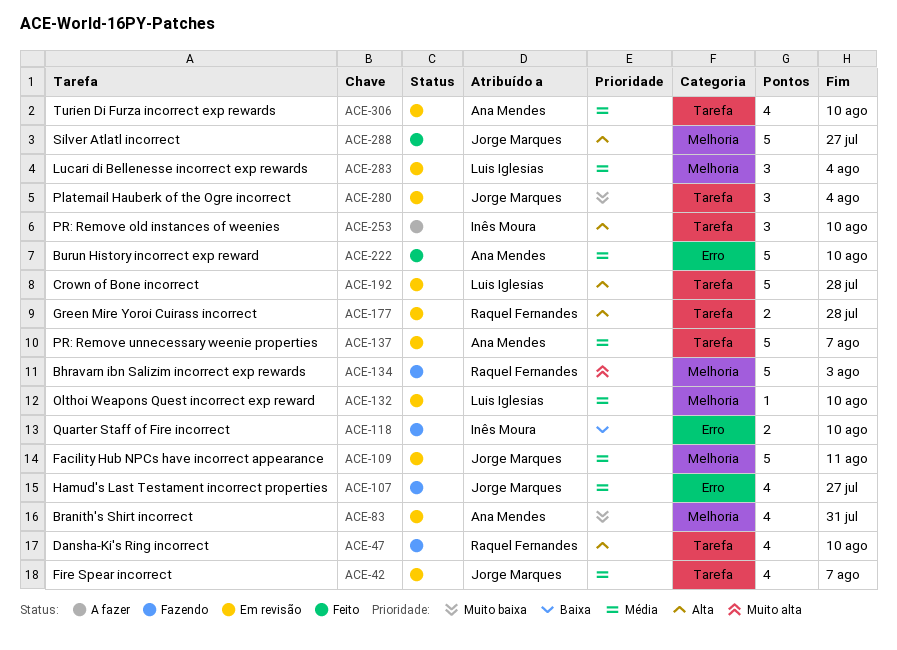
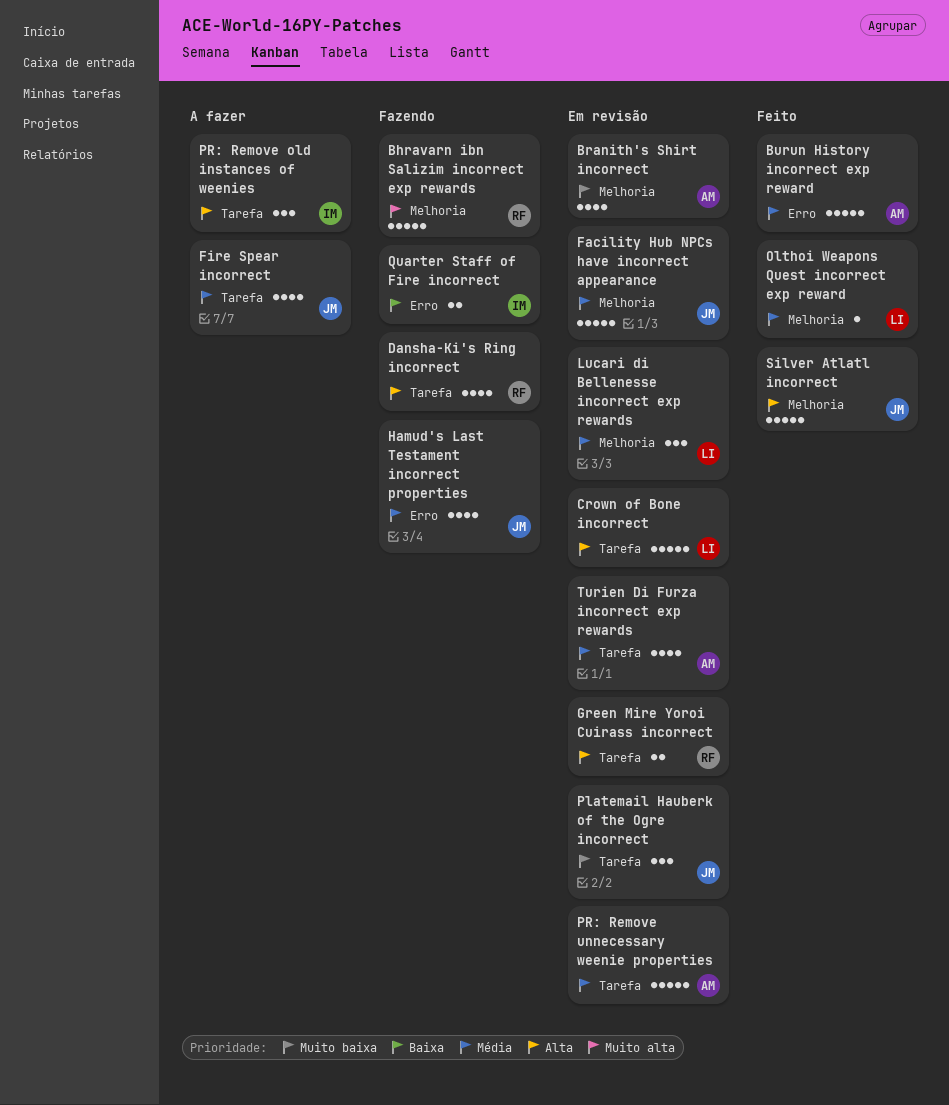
Fire Spear incorrect, status: Em revisão -> A fazer
Olthoi Weapons Quest incorrect exp reward, status: Em revisão -> Feito

